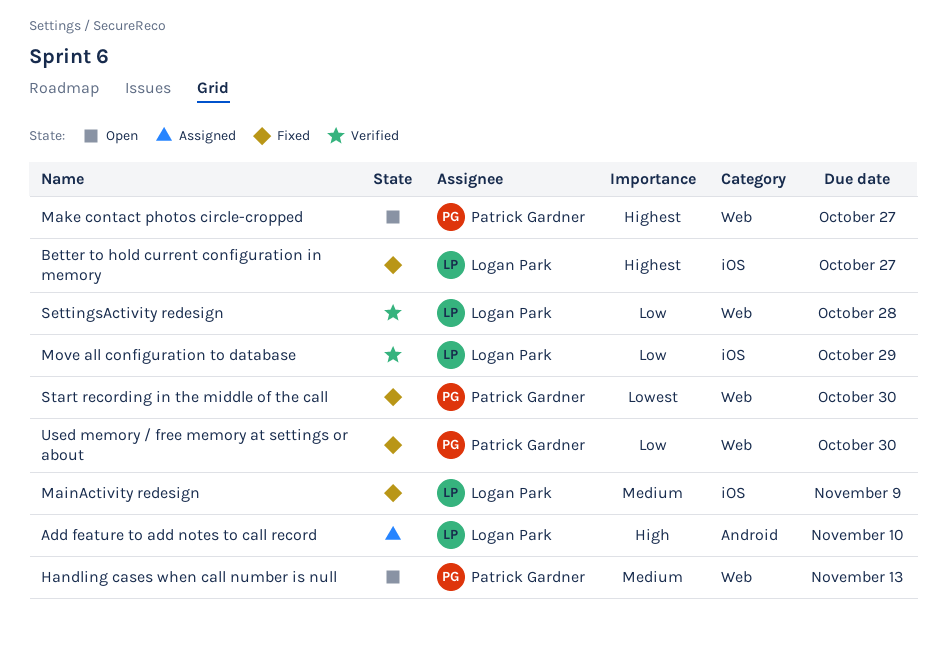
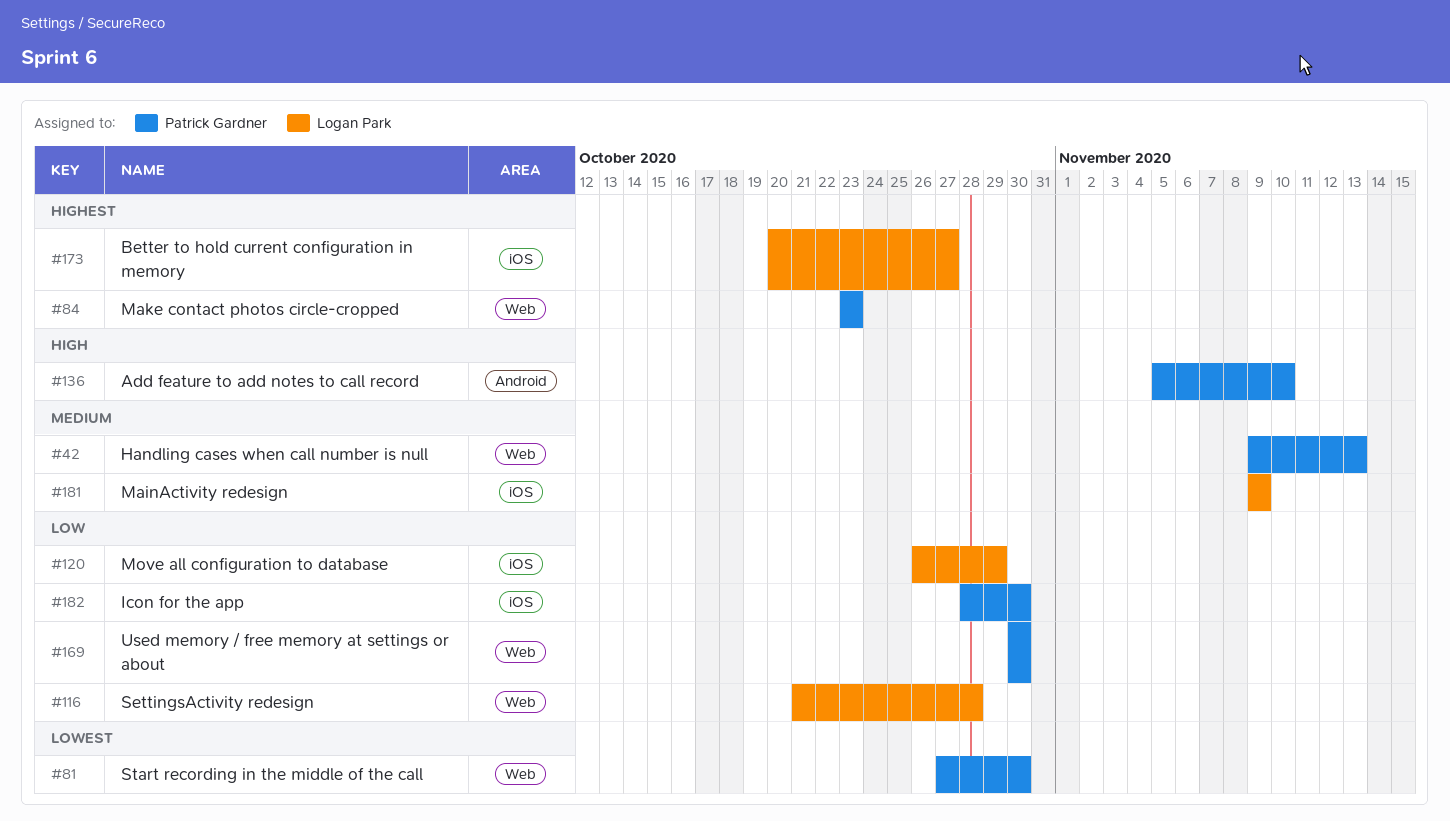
Add feature to add notes to call record, owner: Logan Park -> Patrick Gardner
Icon for the app: none -> present
Make contact photos circle-cropped, due: Oct 27 -> Oct 23

